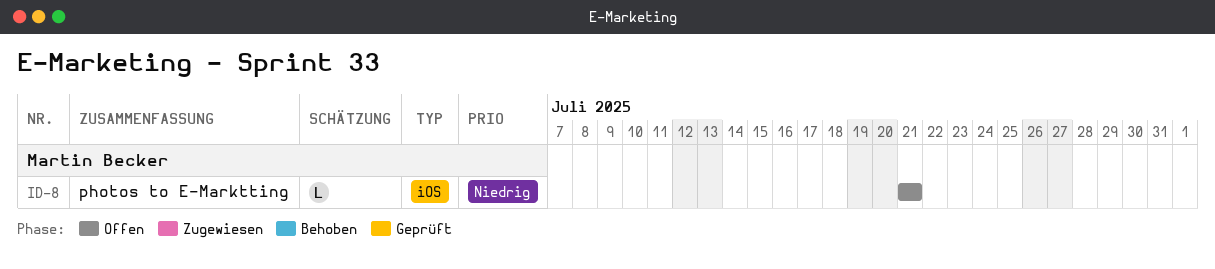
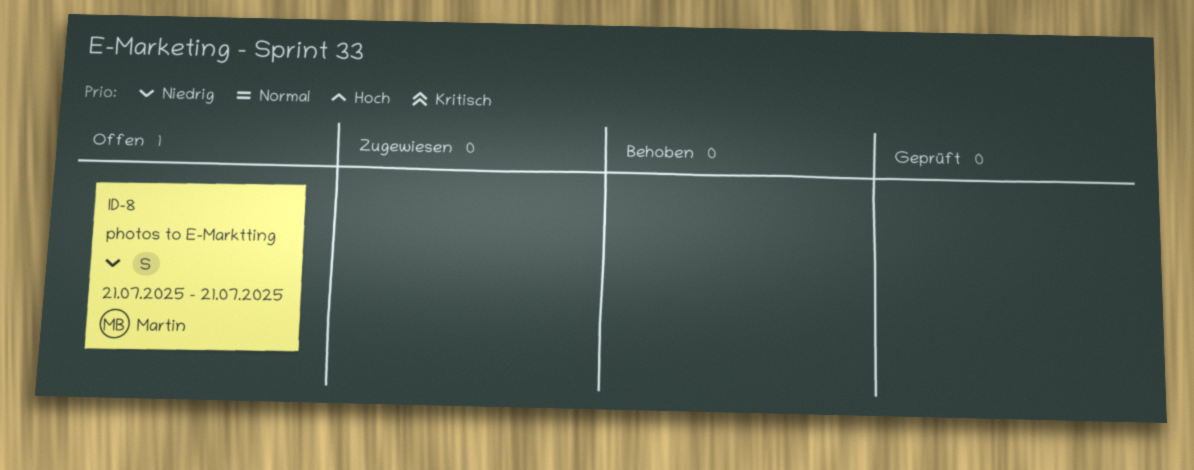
ID-8, estimate: L -> S

